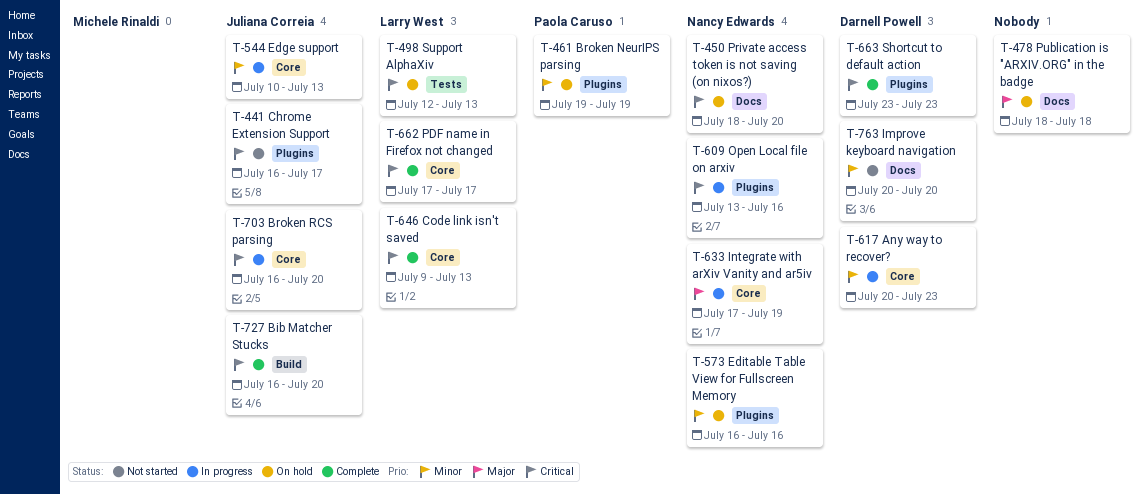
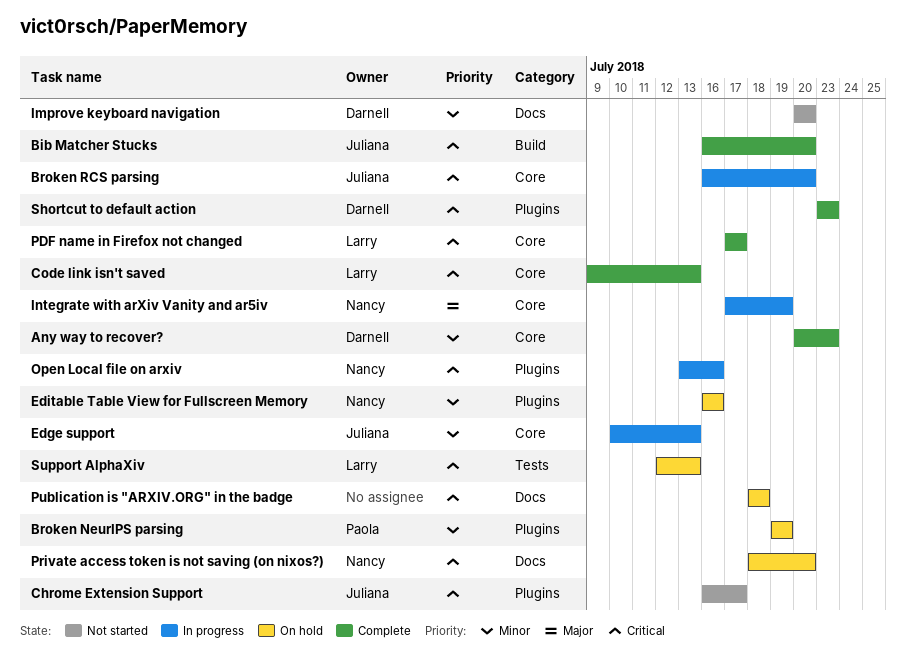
Any way to recover?, status: In progress -> Complete
Publication is "ARXIV.ORG" in the badge, priority: Major -> Critical

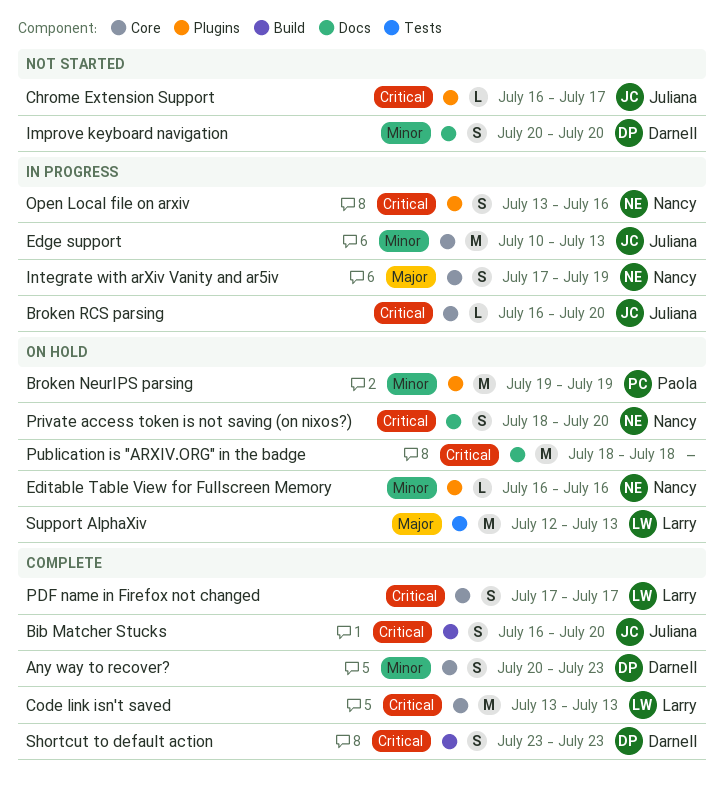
Code link isn't saved, start: Jul 9 -> Jul 13
Shortcut to default action, label: Plugins -> Build
Support AlphaXiv, priority: Critical -> Major

